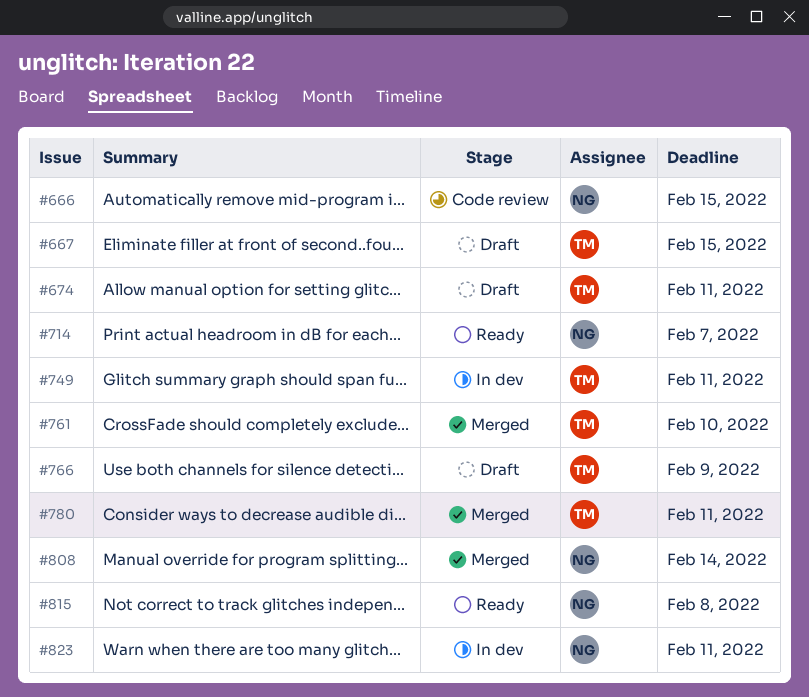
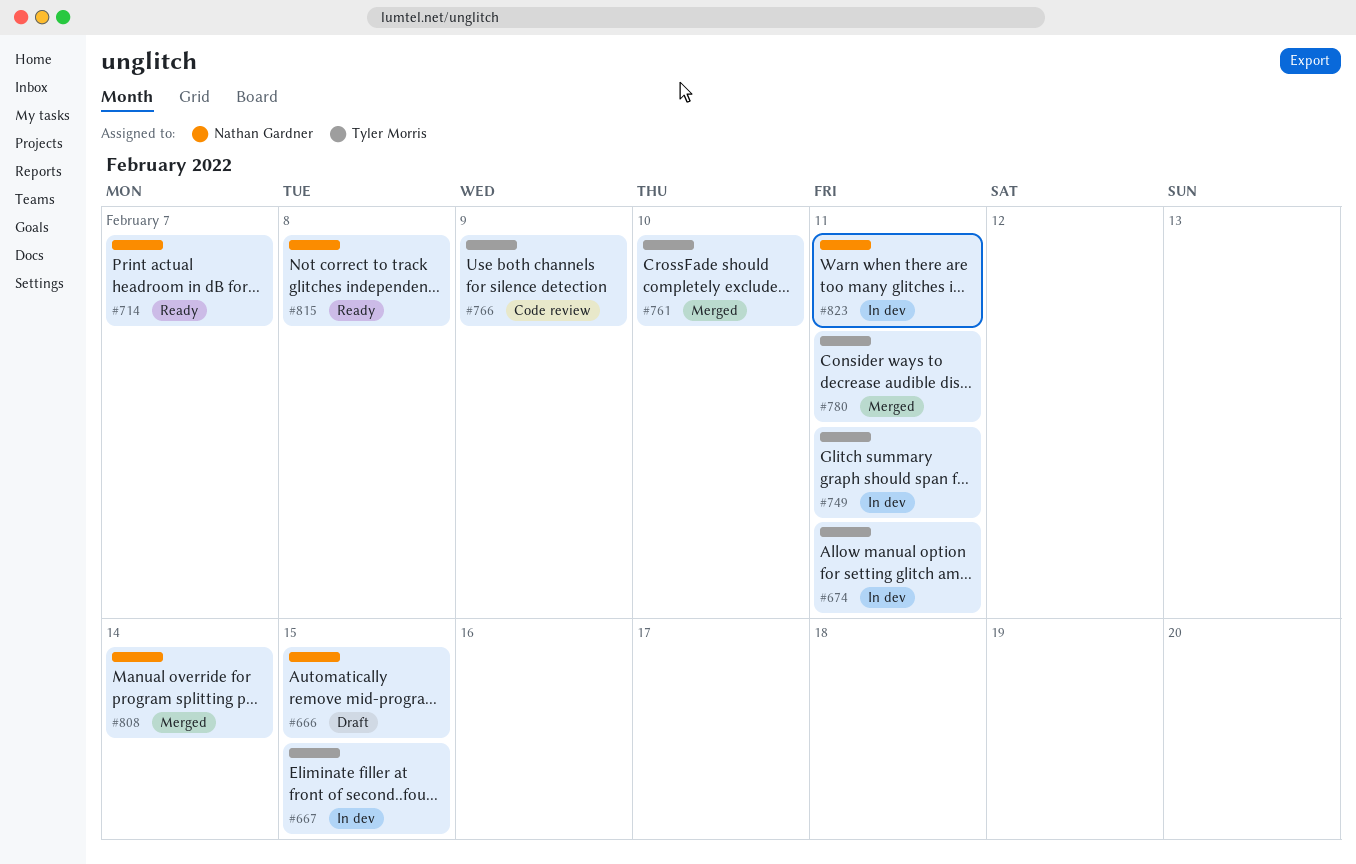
#666, status: Code review -> Draft
#667, status: Draft -> In dev
#674, status: Draft -> In dev
#766, status: Draft -> Code review

